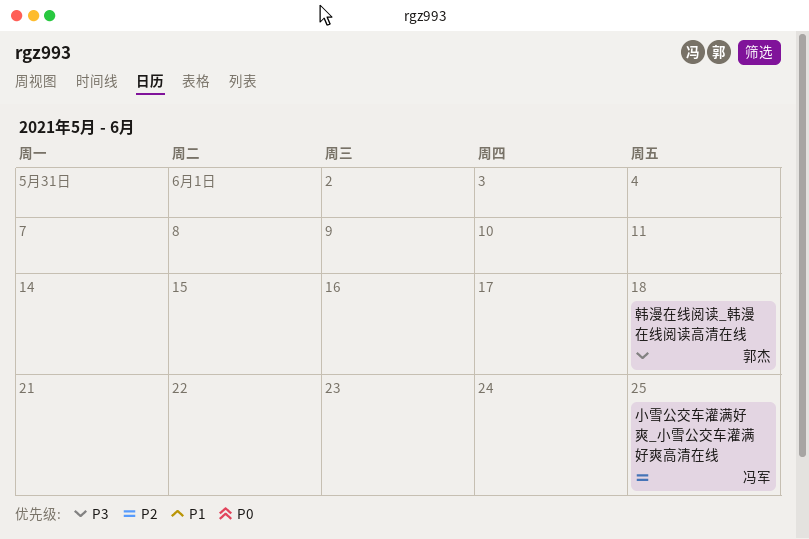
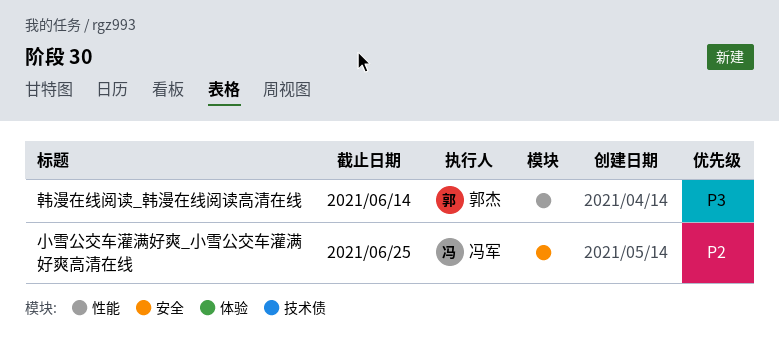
韩漫在线阅读_韩漫在线阅读高清在线, due: Jun 18 -> Jun 14

